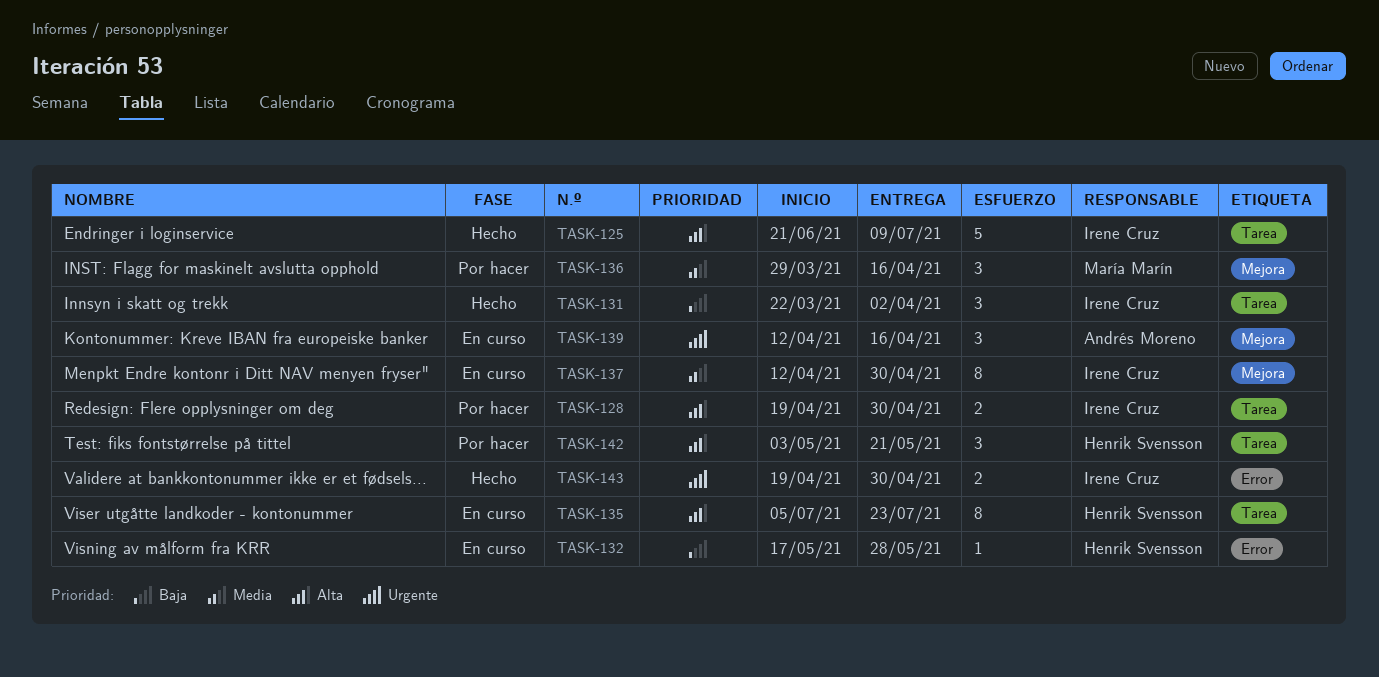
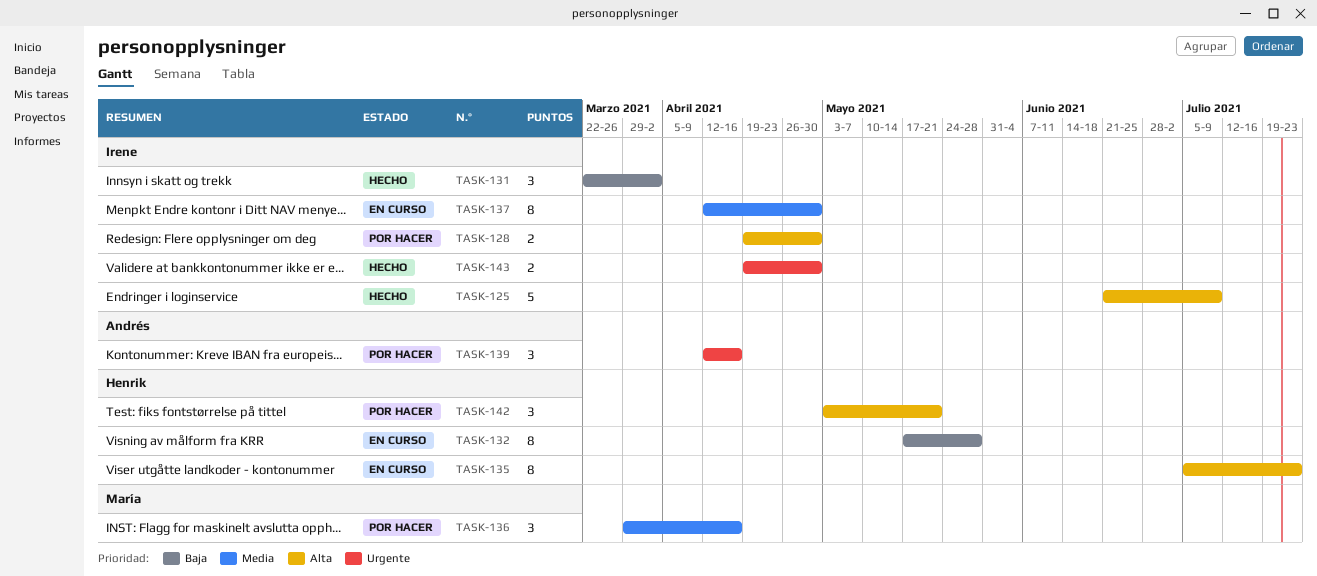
TASK-132, estimate: 1 -> 8
TASK-139, status: En curso -> Por hacer

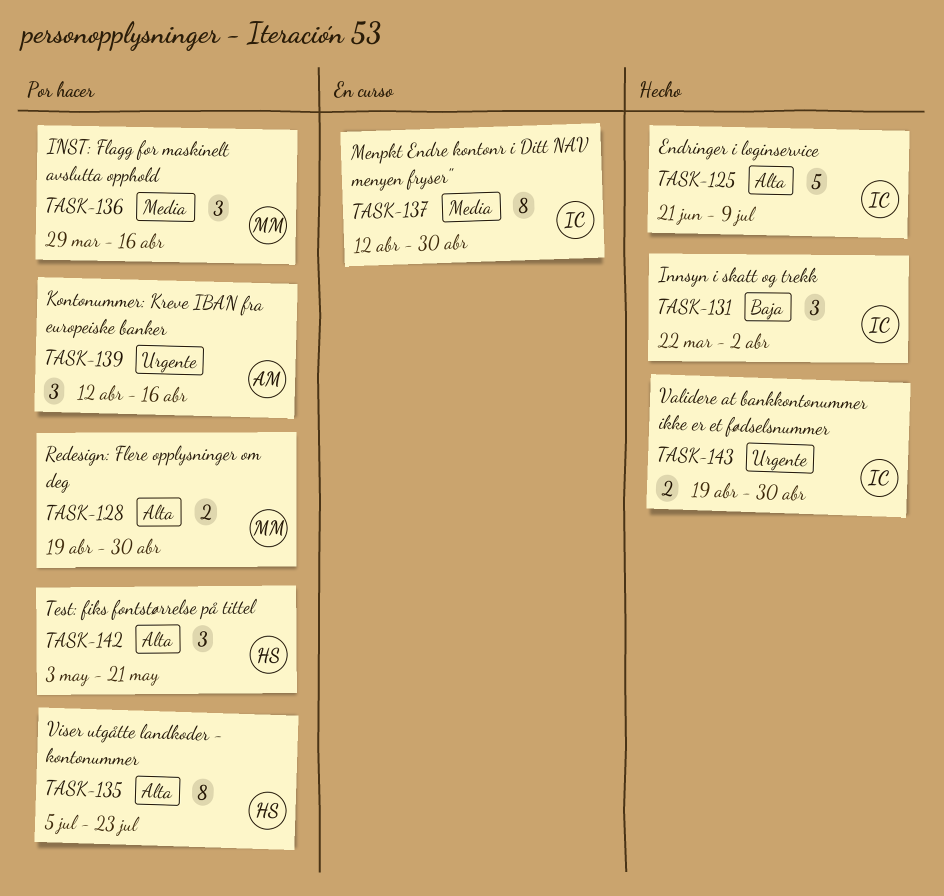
TASK-128, owner: Irene -> María
TASK-132: present -> none
TASK-135, status: En curso -> Por hacer

